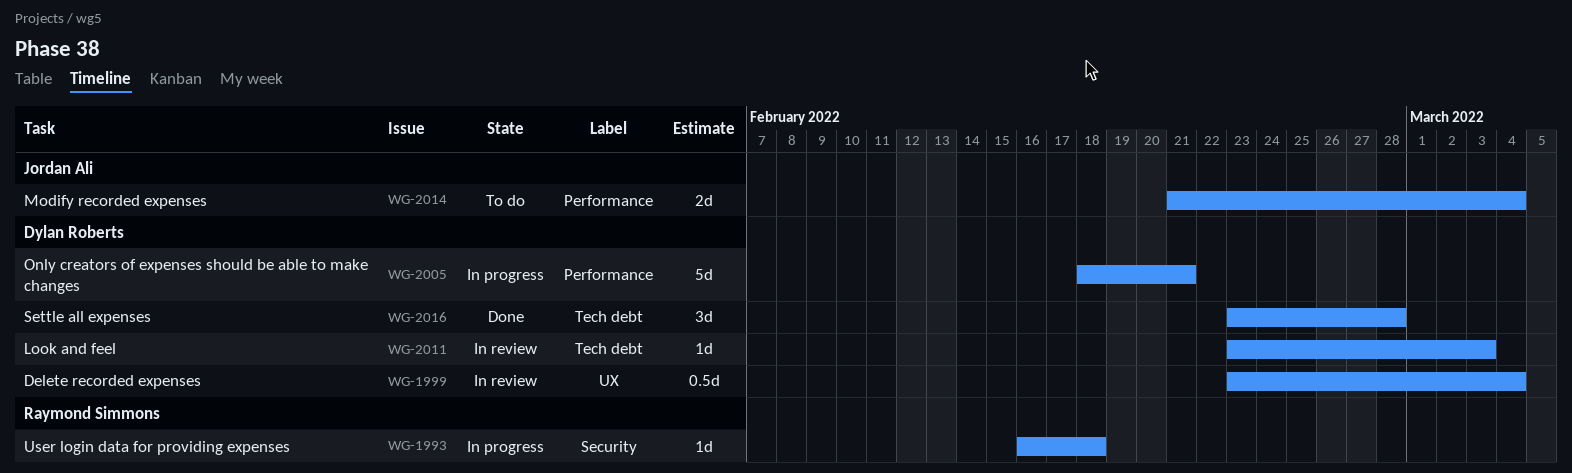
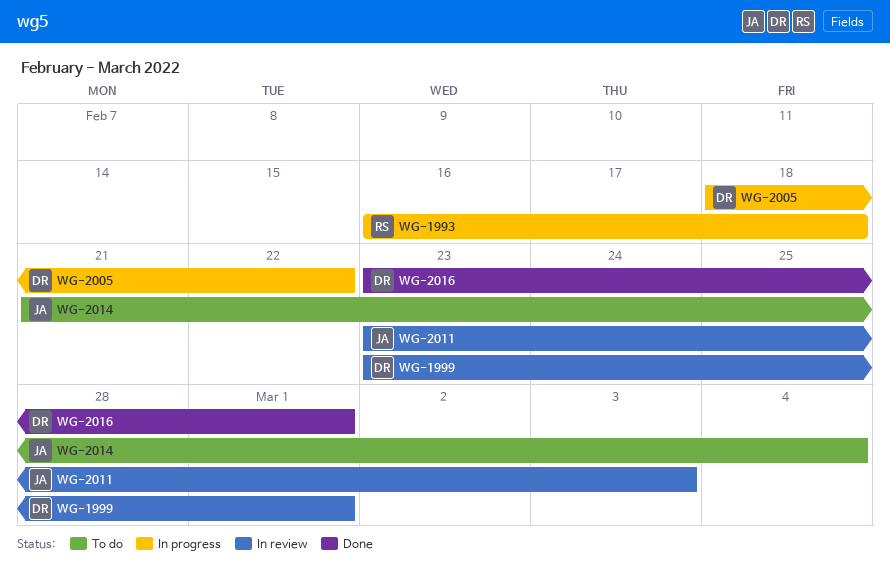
WG-1999, due: Mar 4 -> Mar 1
WG-2005, due: Feb 21 -> Feb 22
WG-2011, owner: Dylan Roberts -> Jordan Ali
WG-2016, due: Feb 28 -> Mar 1

